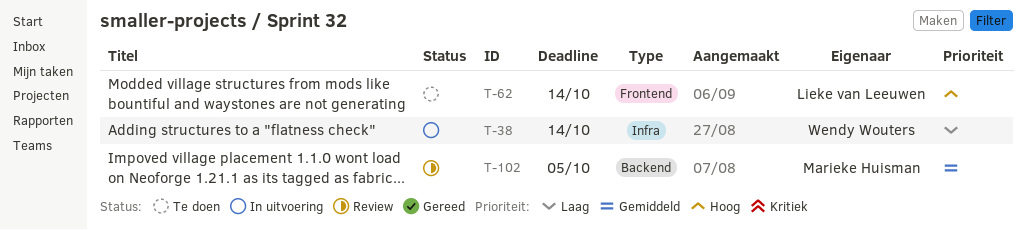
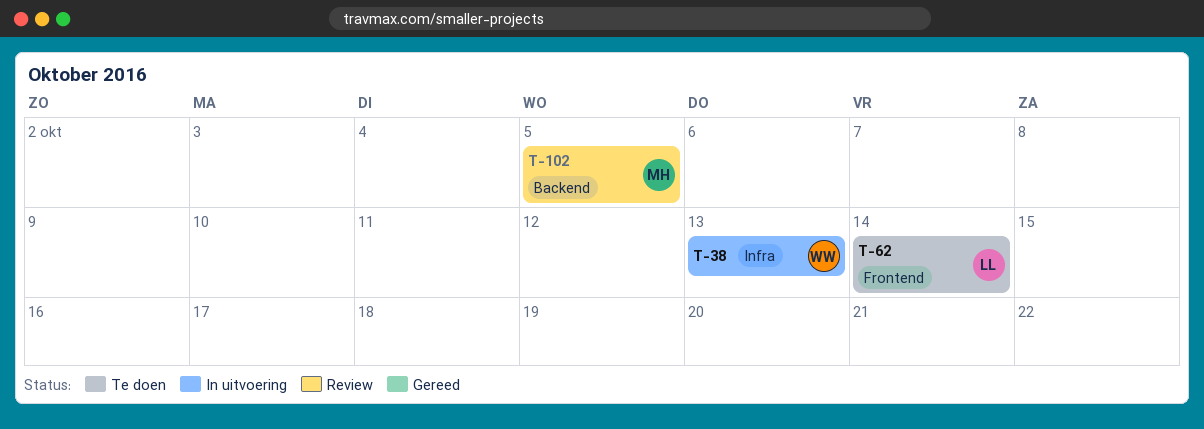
T-38, due: Oct 14 -> Oct 13

